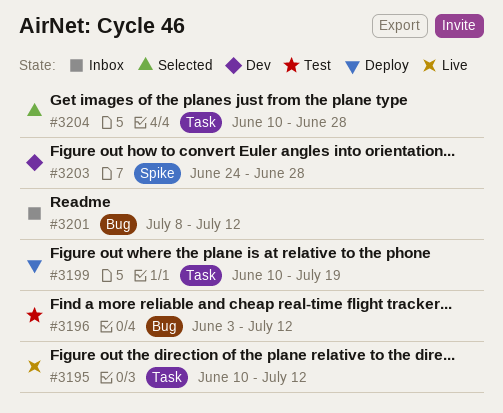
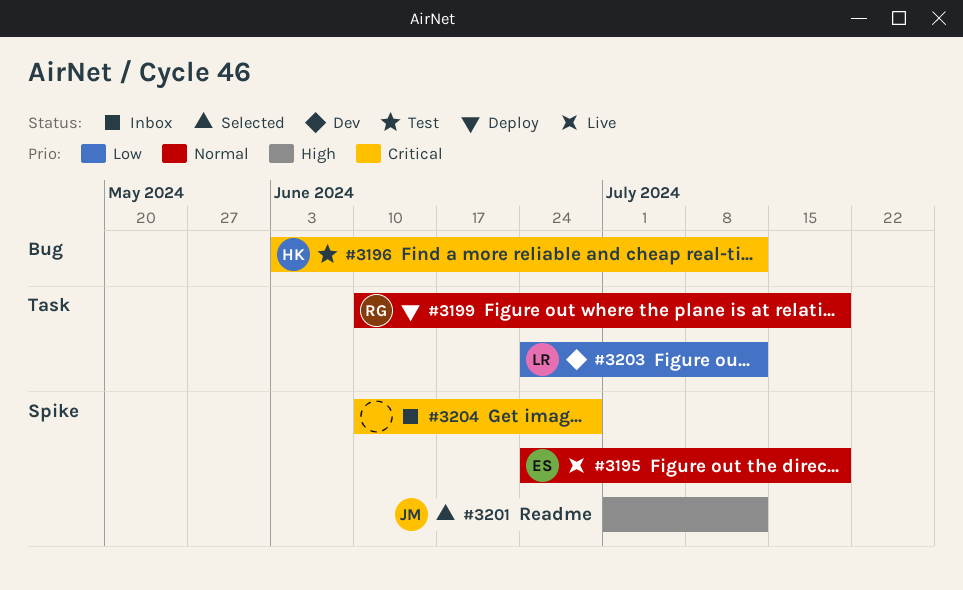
#3195, label: Task -> Spike
#3195, start: Jun 10 -> Jun 24
#3195, due: Jul 12 -> Jul 19
#3201, status: Inbox -> Selected
#3201, label: Bug -> Spike
#3201, start: Jul 8 -> Jul 1
#3203, label: Spike -> Task
#3203, due: Jun 28 -> Jul 12
#3204, status: Selected -> Inbox
#3204, label: Task -> Spike

